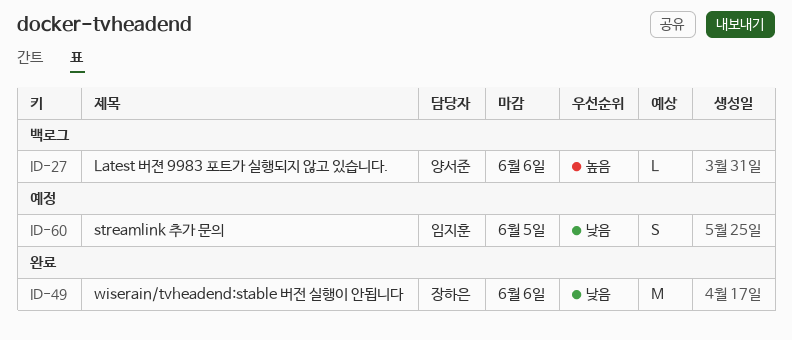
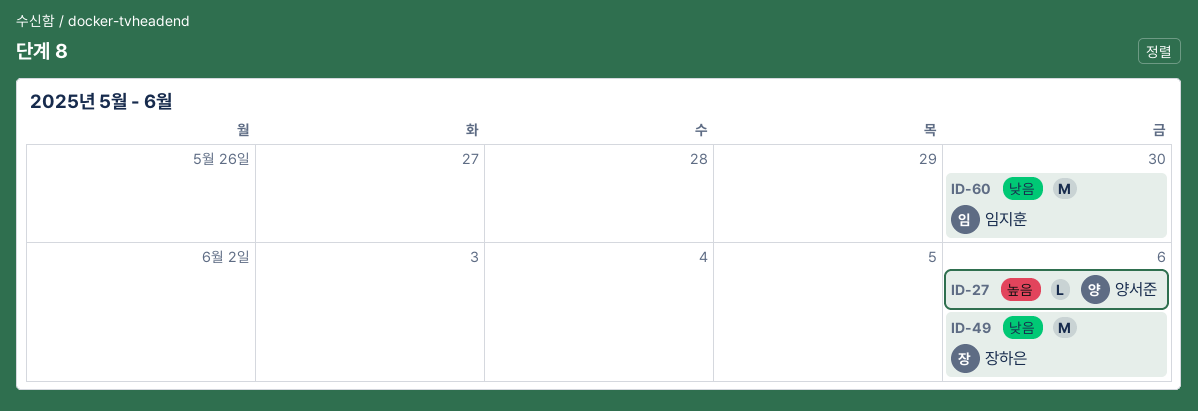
ID-60, estimate: S -> M
ID-60, due: Jun 5 -> May 30

